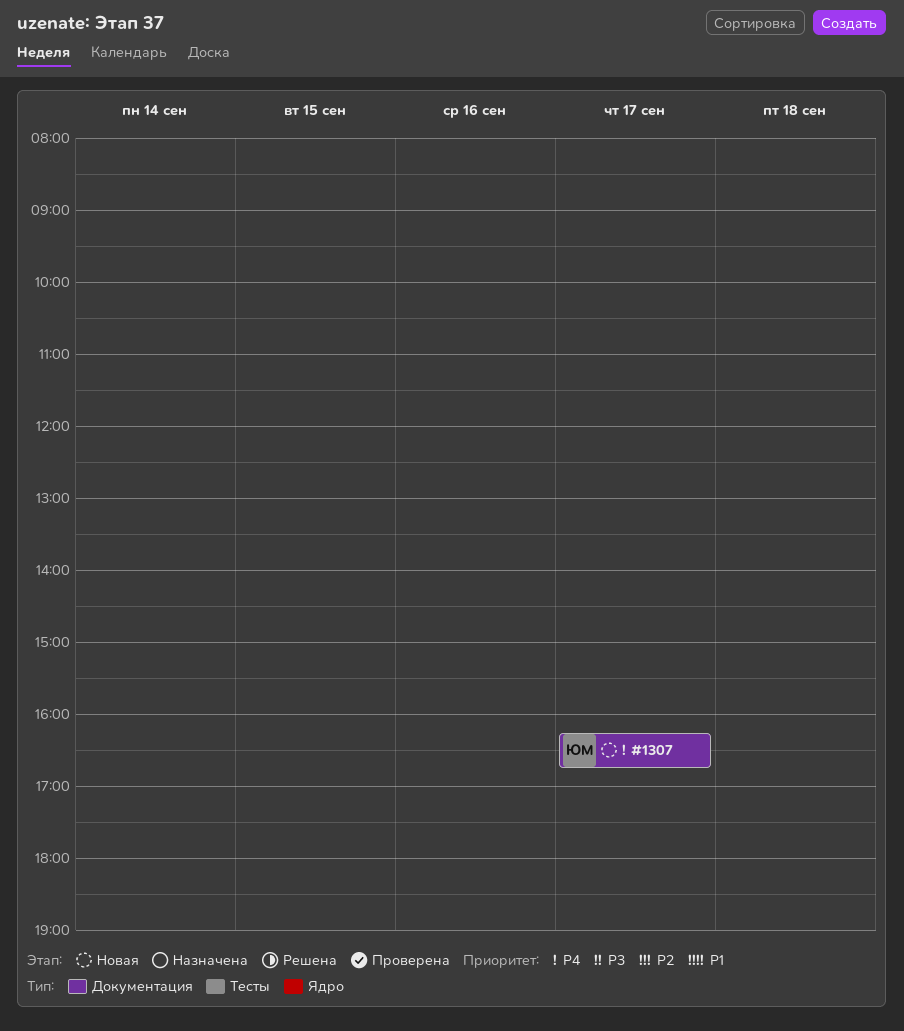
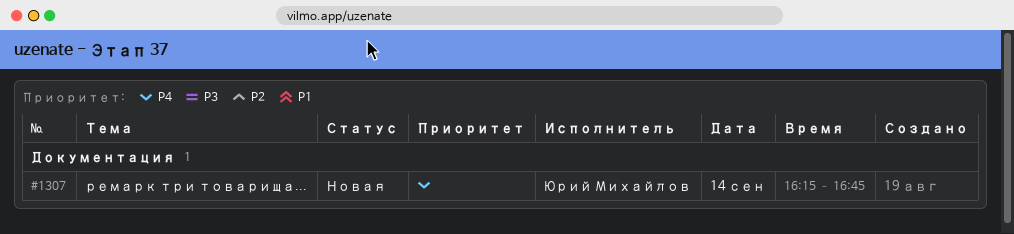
#1307, day: Sep 17 -> Sep 14

